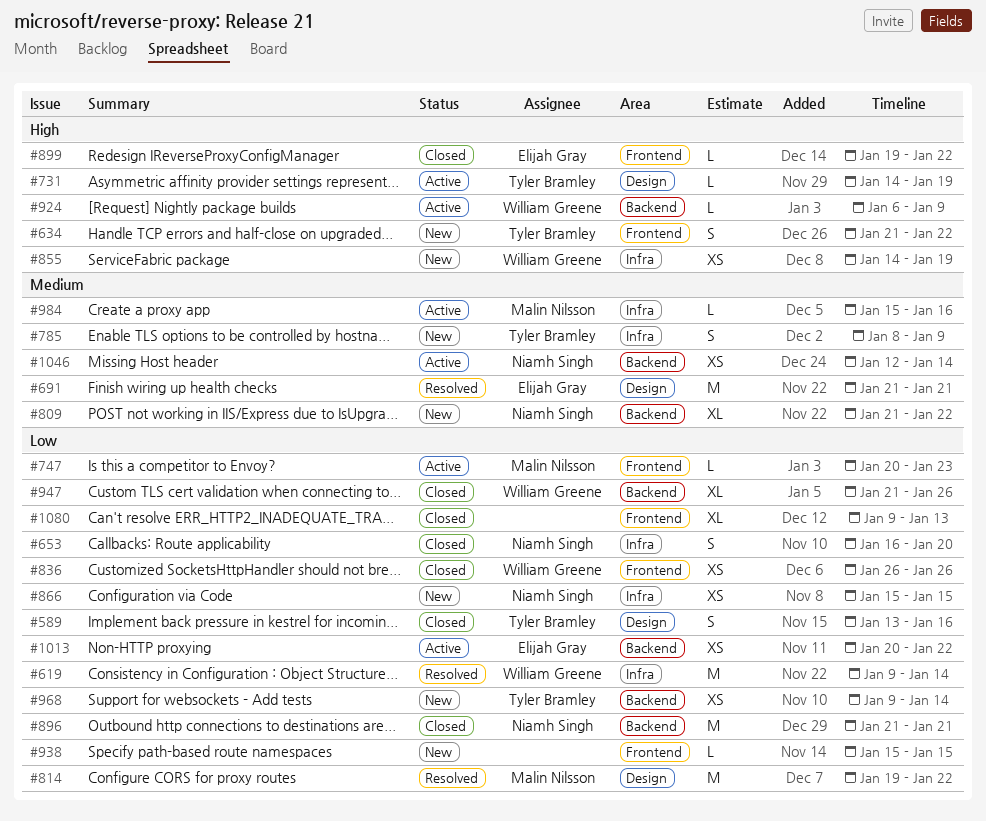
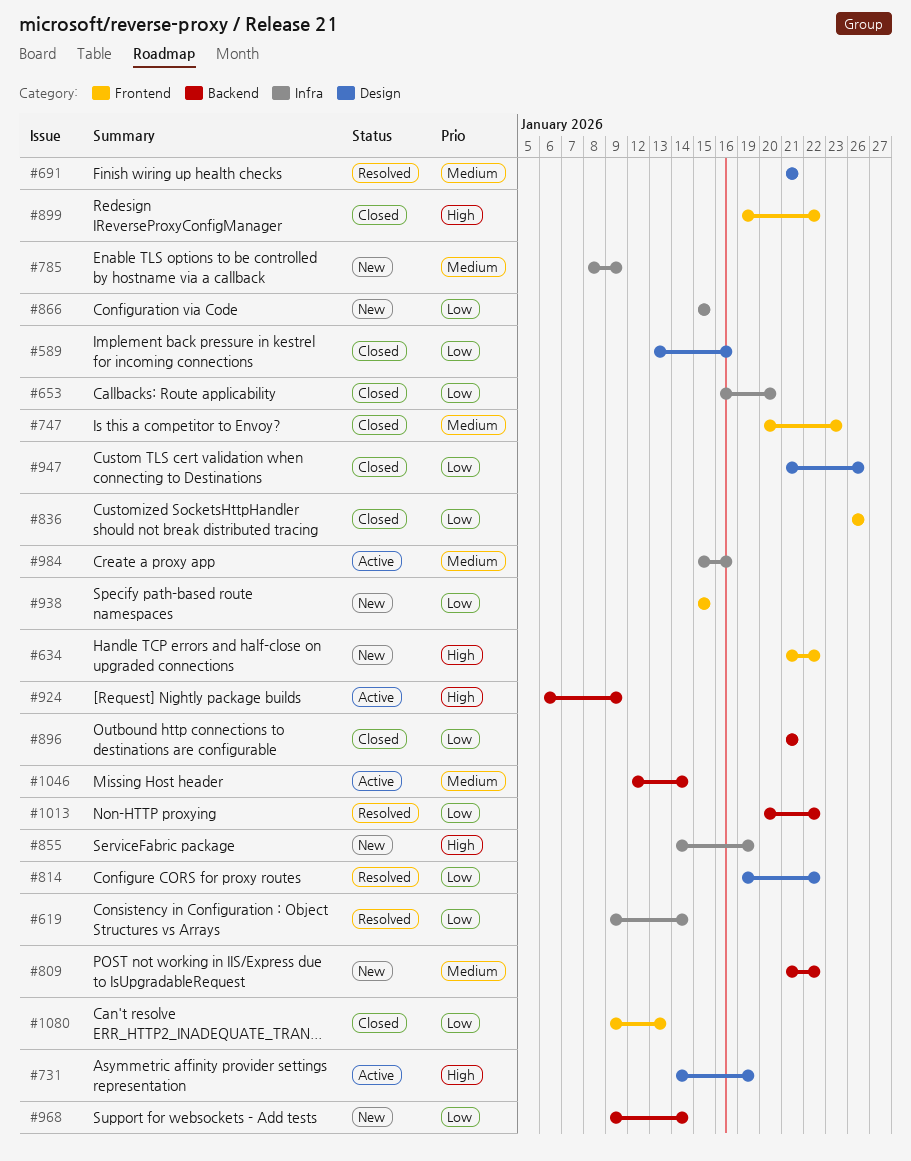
#747, status: Active -> Closed
#747, priority: Low -> Medium
#947, label: Backend -> Design
#1013, status: Active -> Resolved

